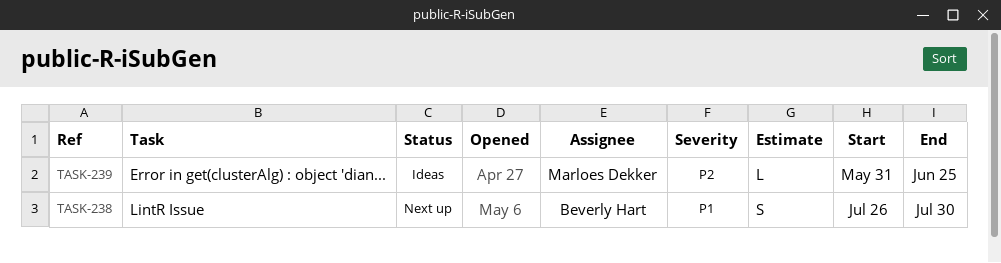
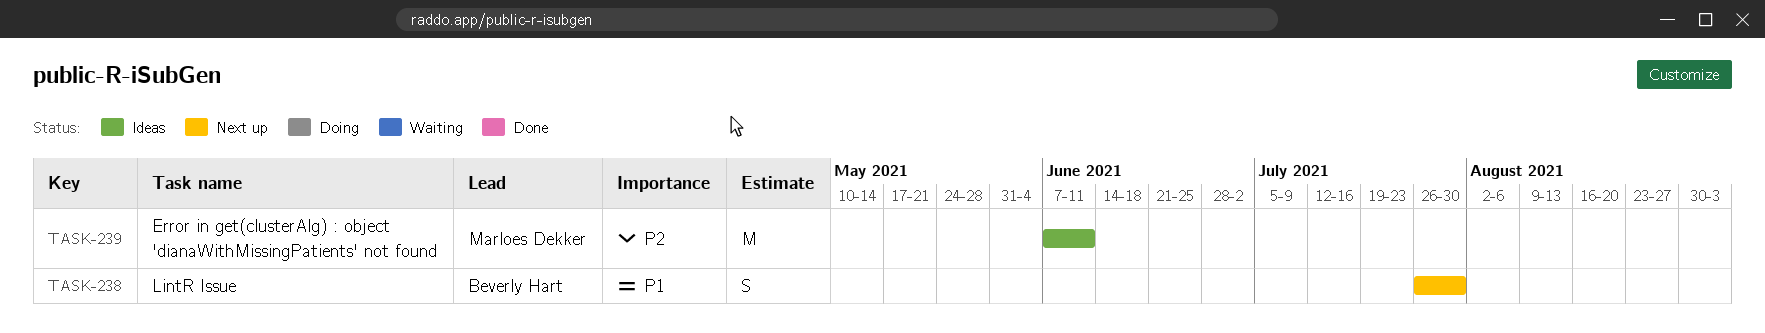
TASK-239, estimate: L -> M
TASK-239, start: May 31 -> Jun 7
TASK-239, due: Jun 25 -> Jun 11

